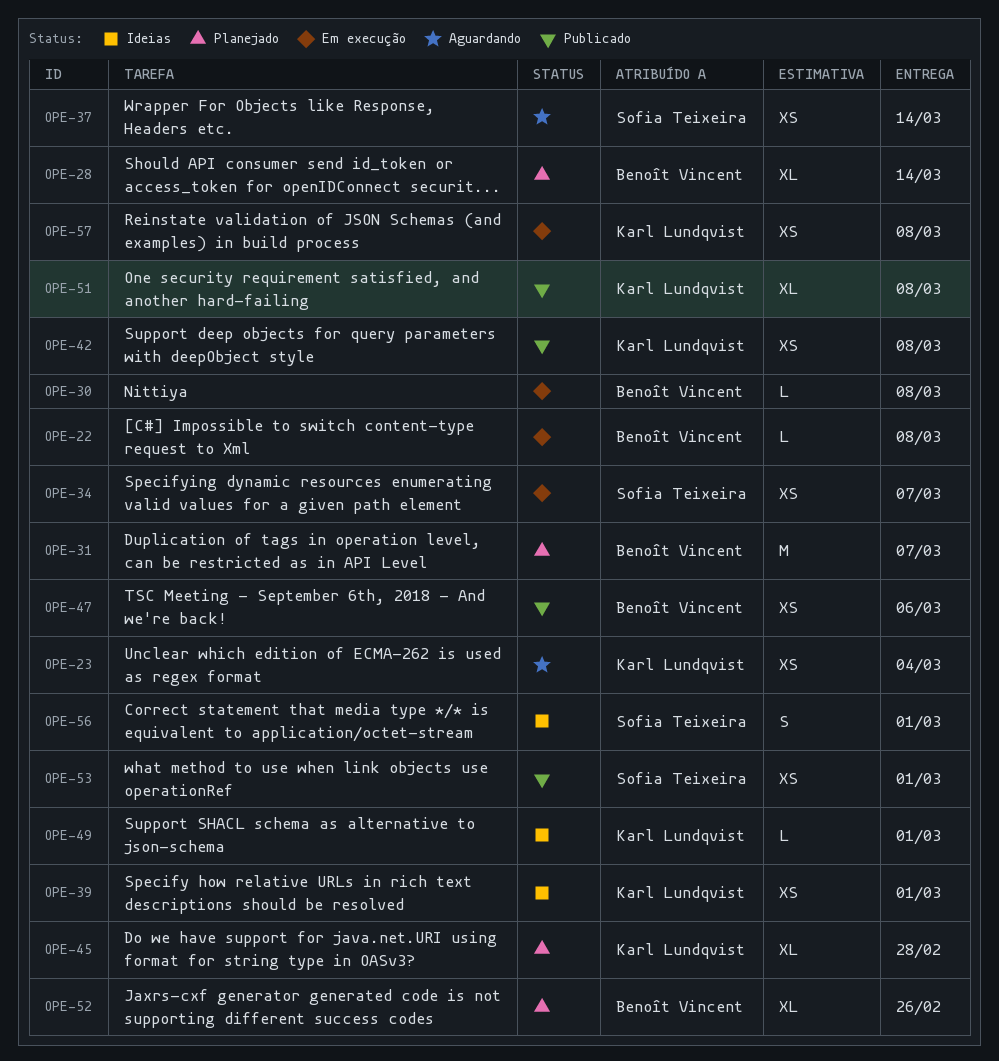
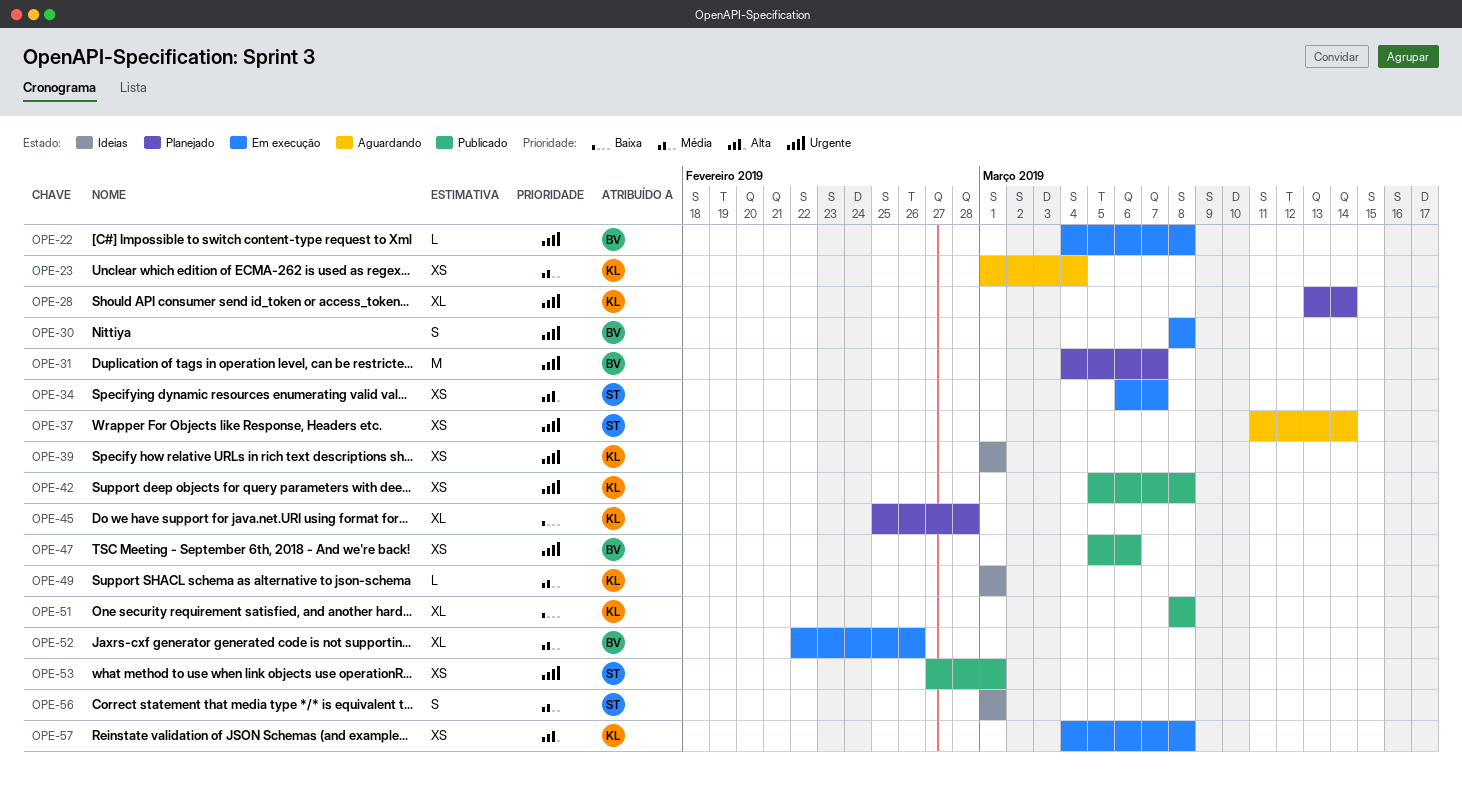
OPE-28, owner: Benoît Vincent -> Karl Lundqvist
OPE-30, estimate: L -> S
OPE-52, status: Planejado -> Em execução

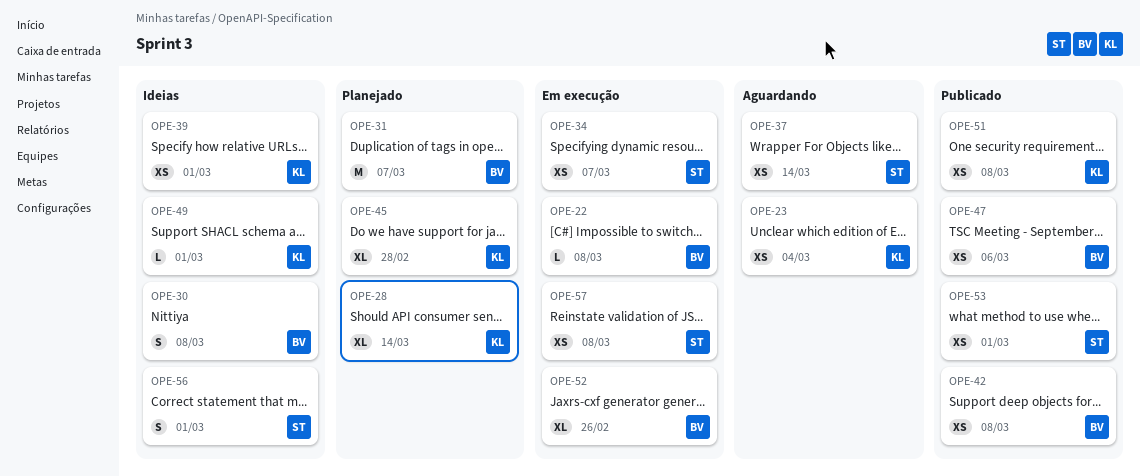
OPE-30, status: Em execução -> Ideias
OPE-42, owner: KL -> BV
OPE-51, estimate: XL -> XS
OPE-57, owner: KL -> ST

